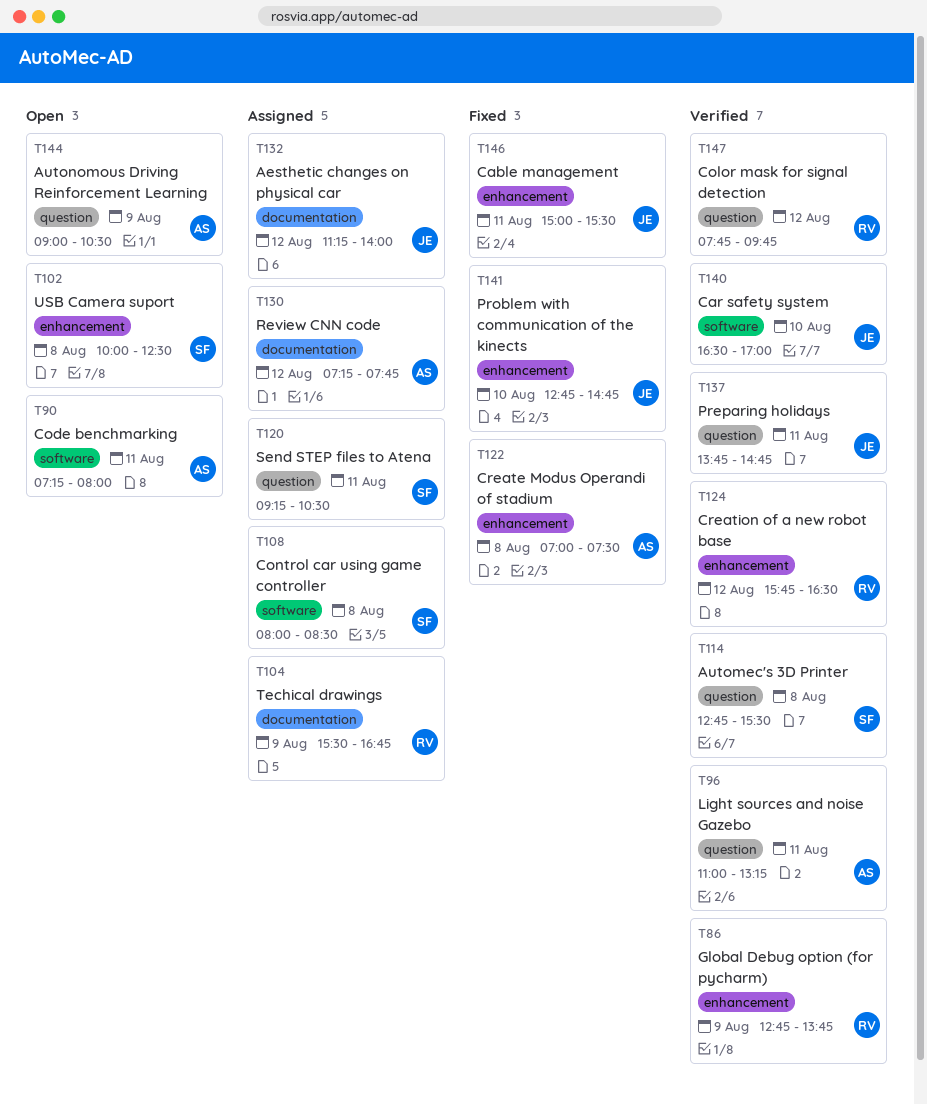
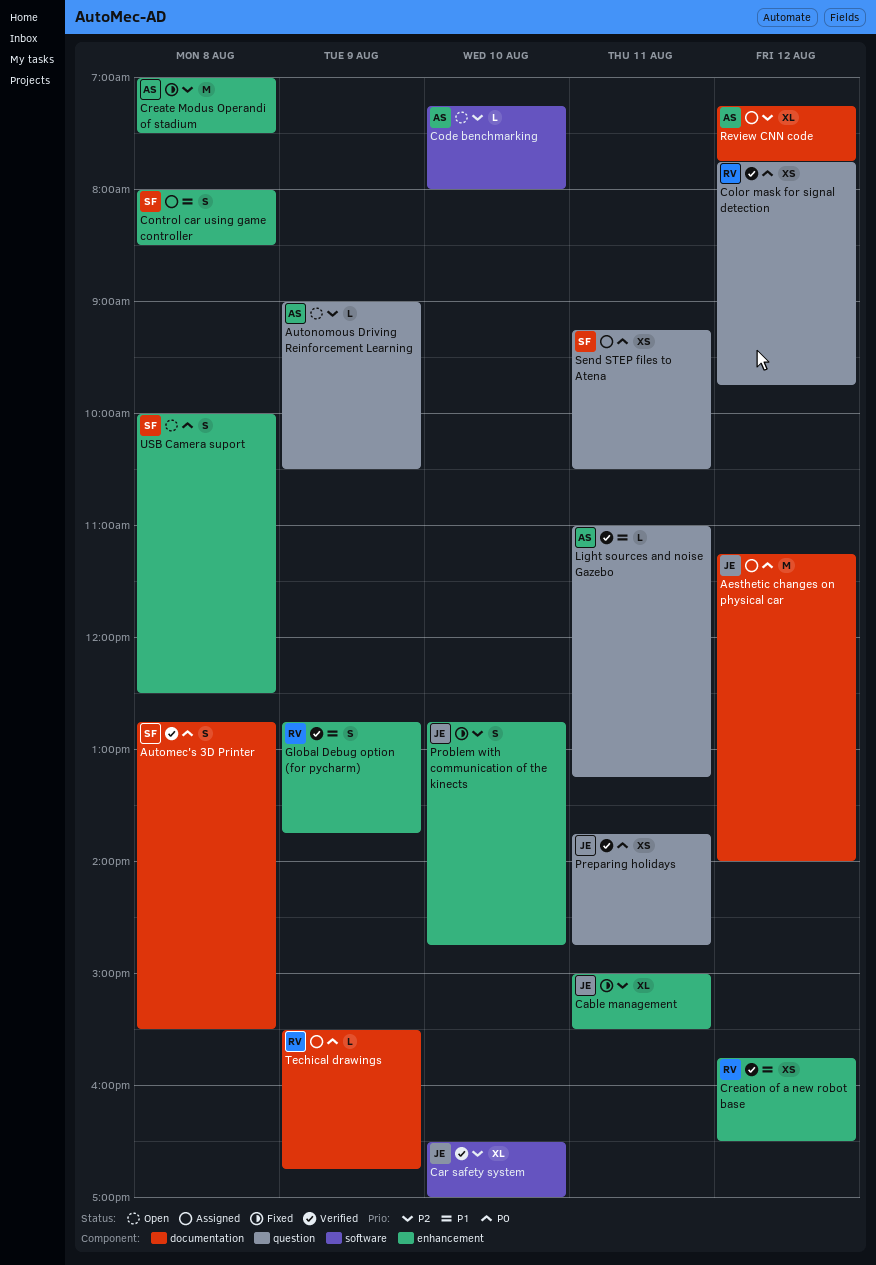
Automec's 3D Printer, label: question -> documentation
Code benchmarking, day: Aug 11 -> Aug 10
Control car using game controller, label: software -> enhancement

